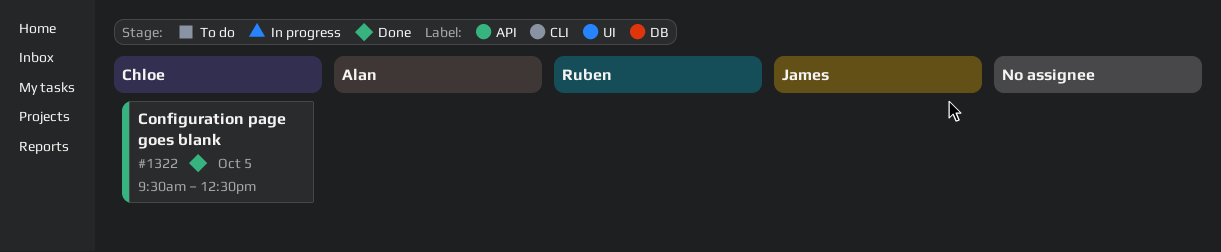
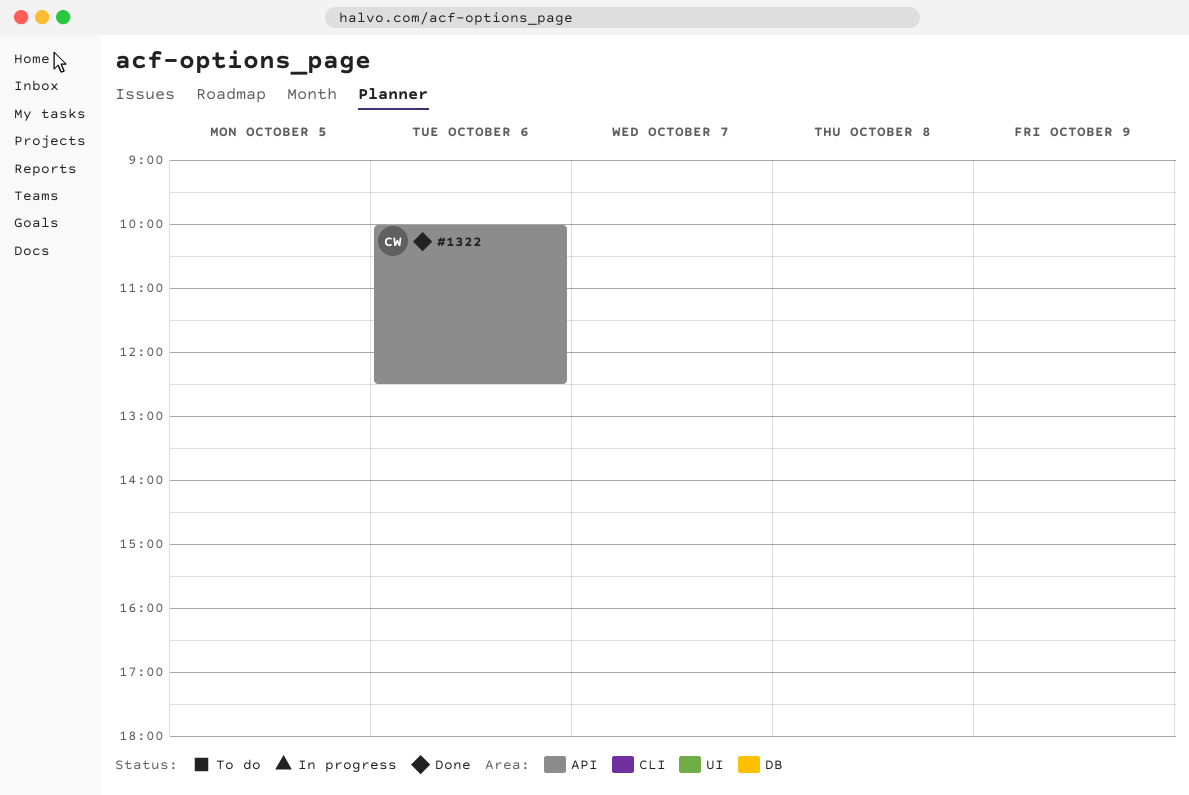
#1322, day: Oct 5 -> Oct 6
#1322, begins: 09:30 -> 10:00

